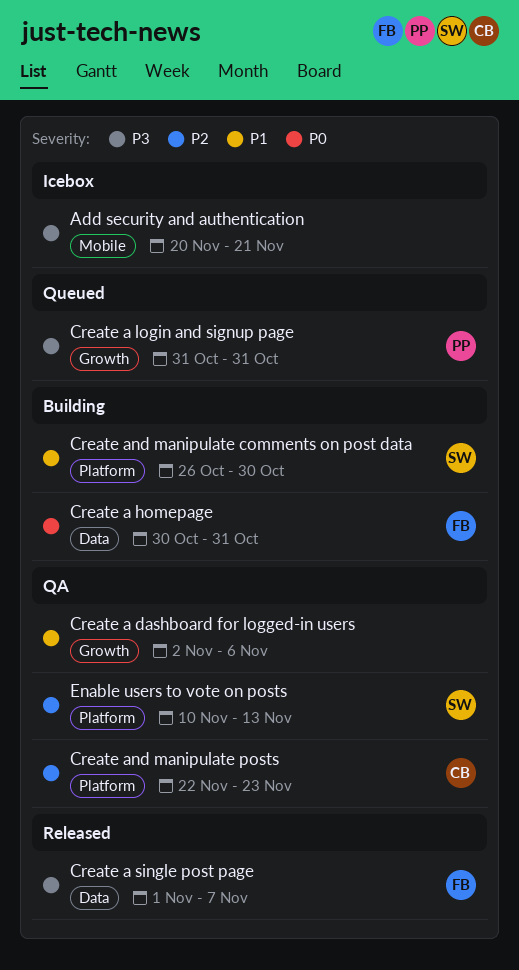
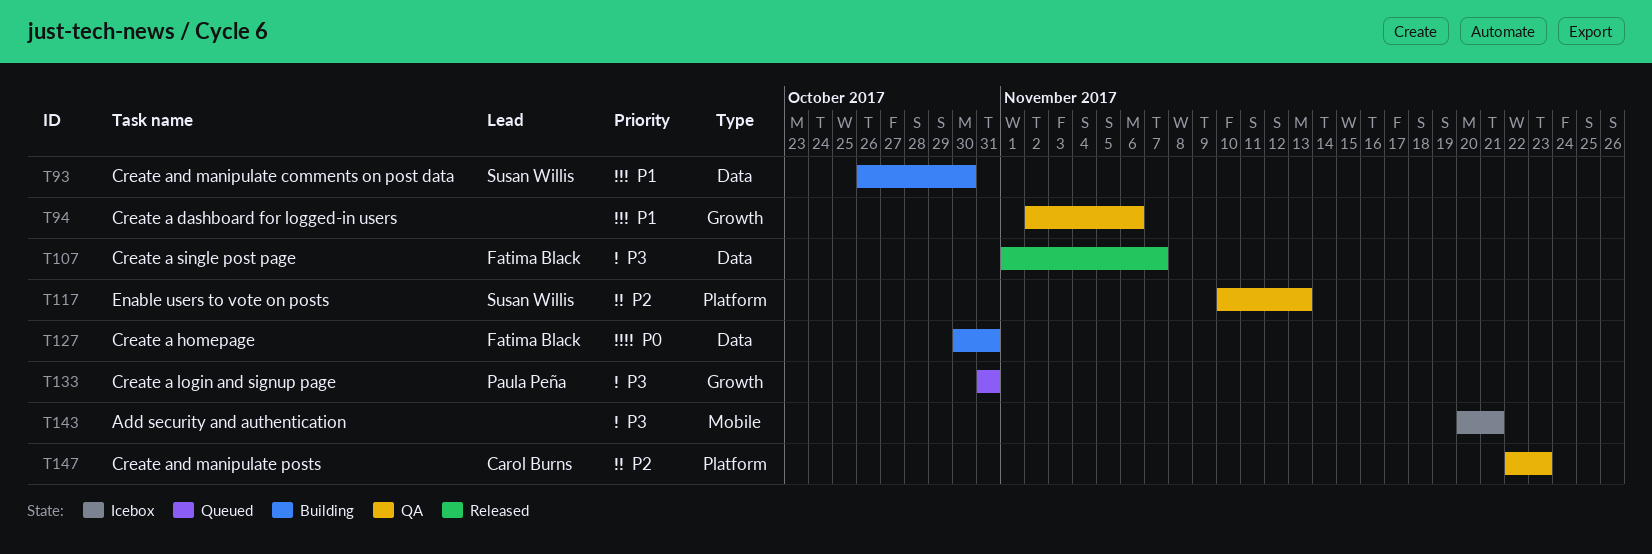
Create and manipulate comments on post data, label: Platform -> Data

